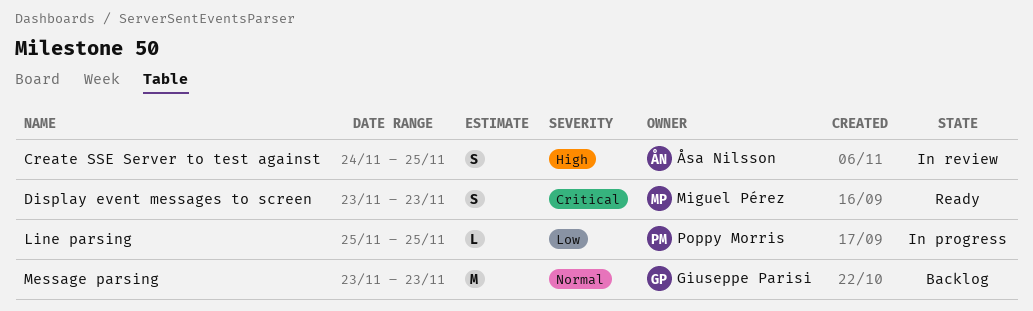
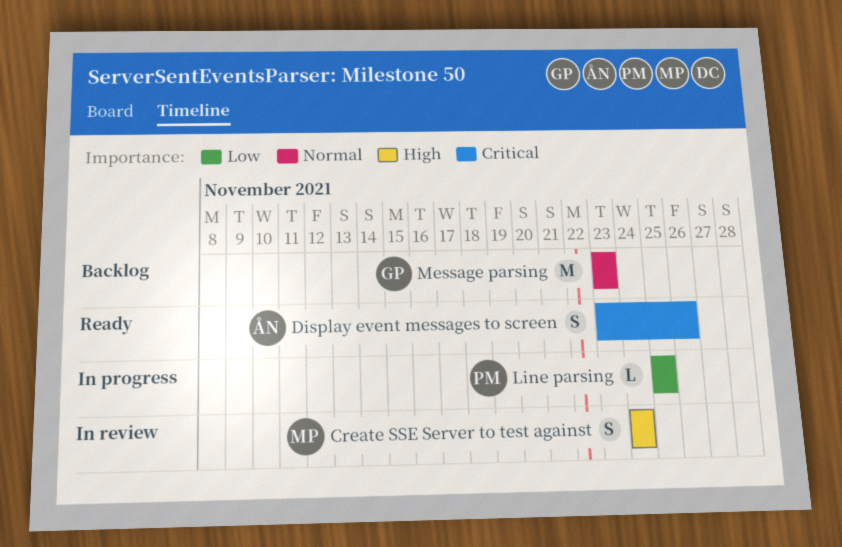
Create SSE Server to test against, owner: Åsa Nilsson -> Miguel Pérez
Create SSE Server to test against, due: Nov 25 -> Nov 24
Display event messages to screen, owner: Miguel Pérez -> Åsa Nilsson
Display event messages to screen, due: Nov 23 -> Nov 26

